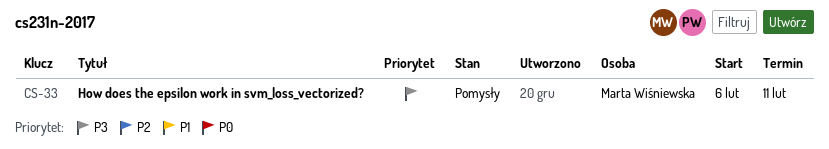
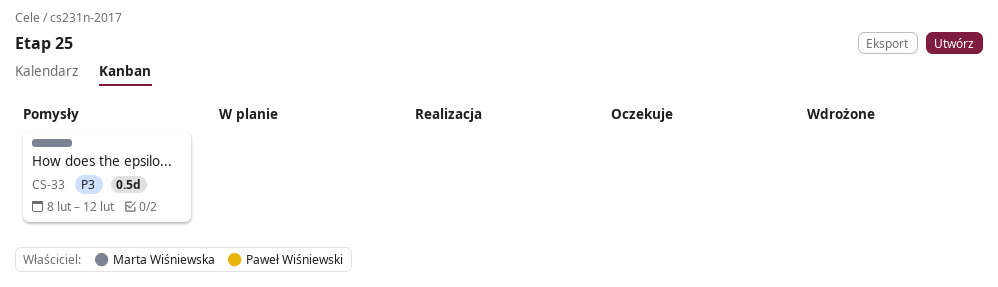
CS-33, start: Feb 6 -> Feb 8
CS-33, due: Feb 11 -> Feb 12

